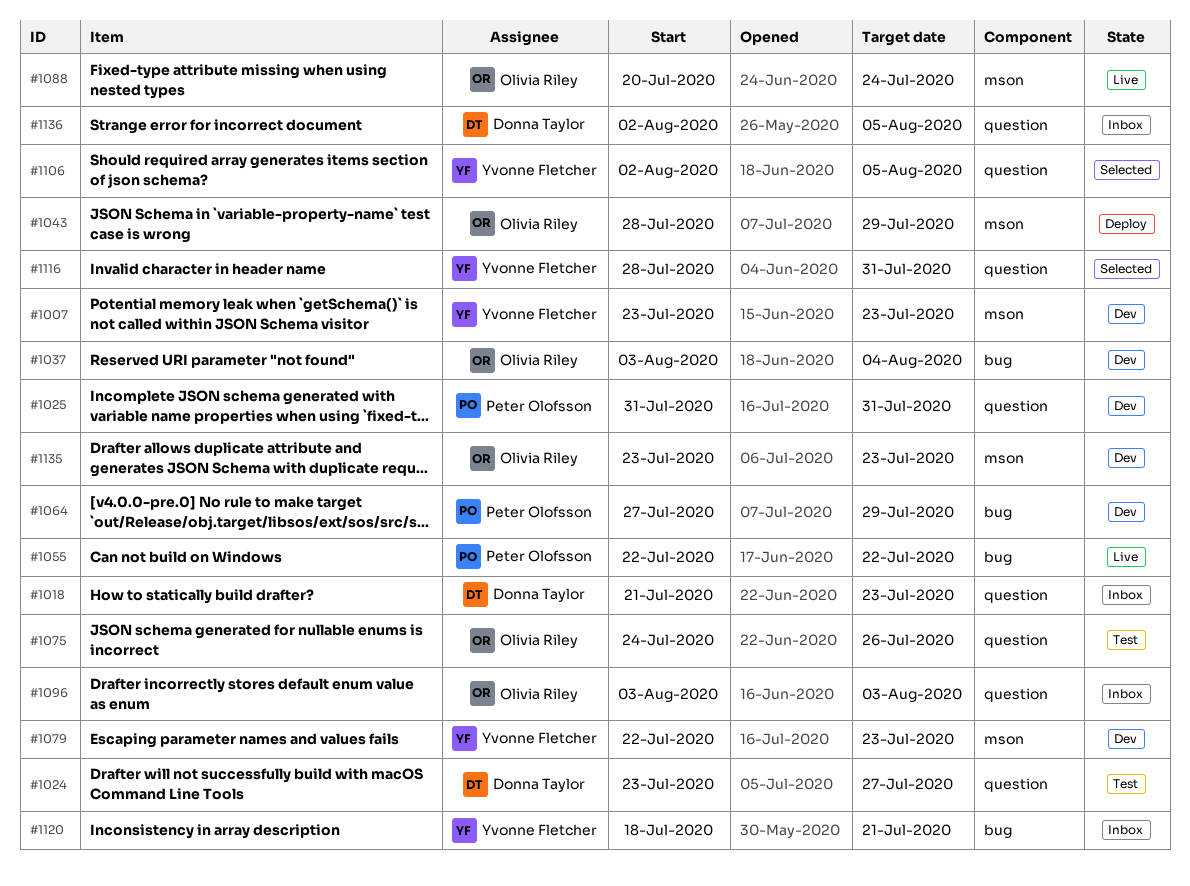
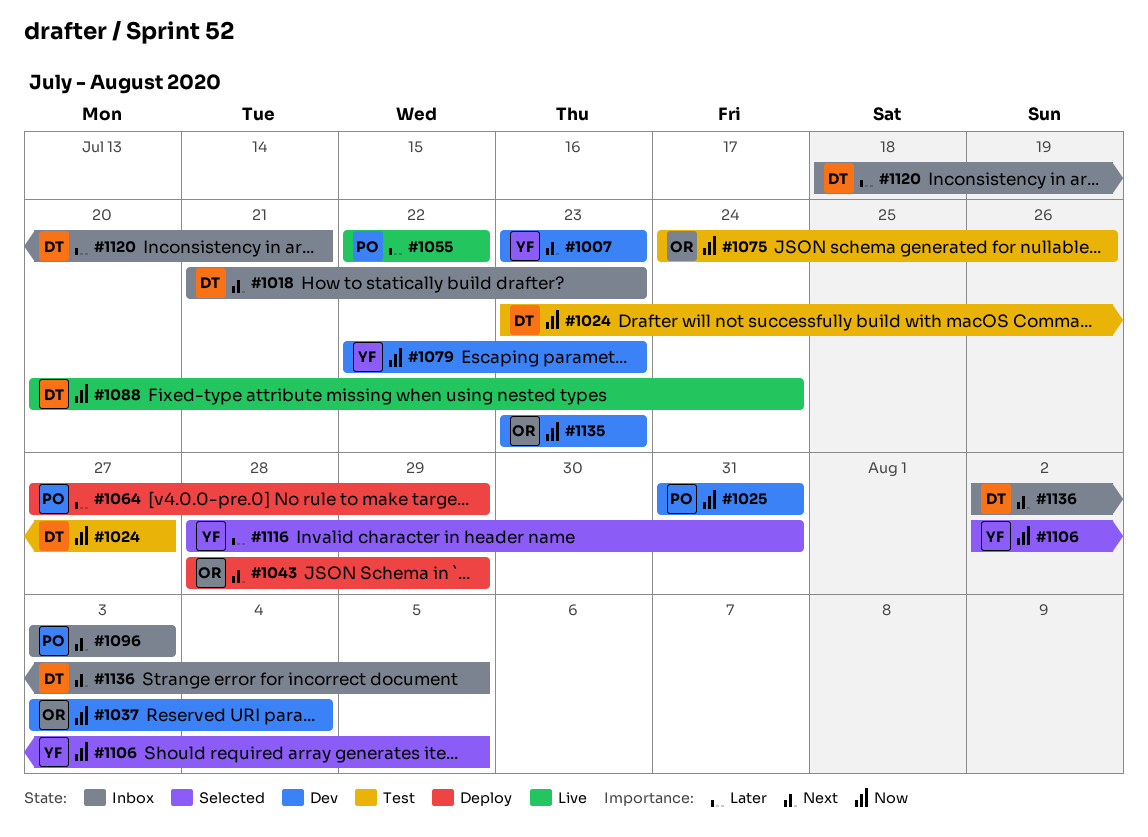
#1064, status: Dev -> Deploy
#1088, owner: Olivia Riley -> Donna Taylor
#1096, owner: Olivia Riley -> Peter Olofsson
#1120, owner: Yvonne Fletcher -> Donna Taylor

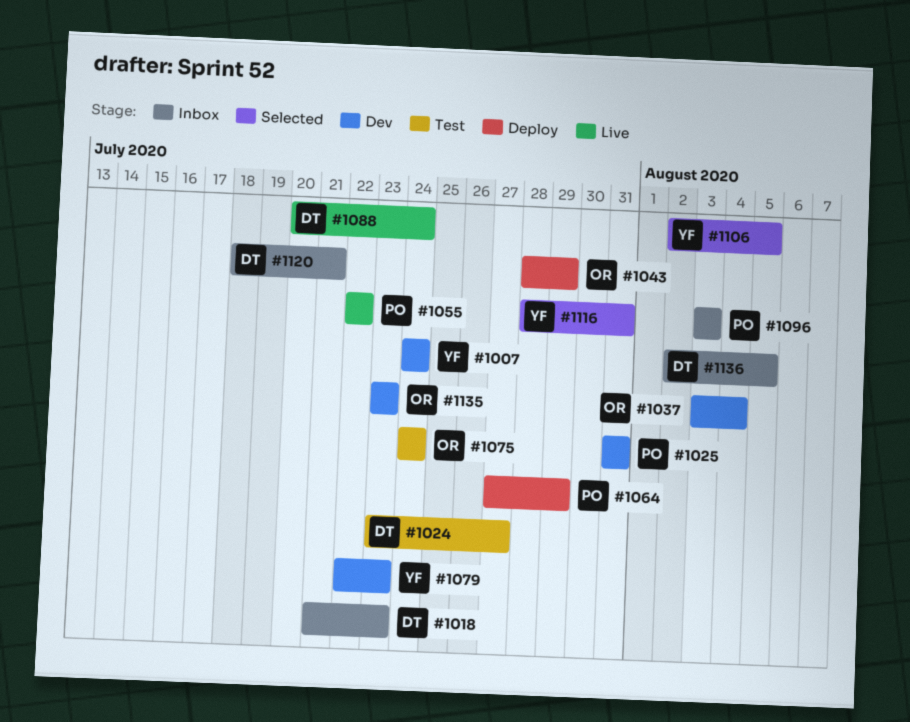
#1007, start: Jul 23 -> Jul 24
#1007, due: Jul 23 -> Jul 24
#1075, due: Jul 26 -> Jul 24

